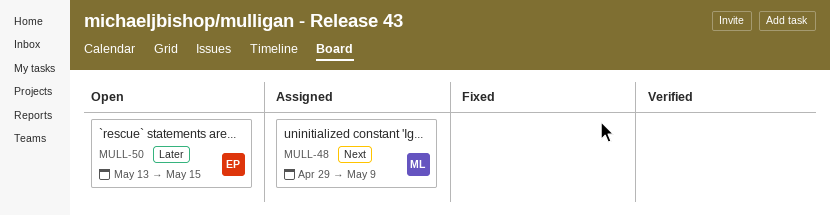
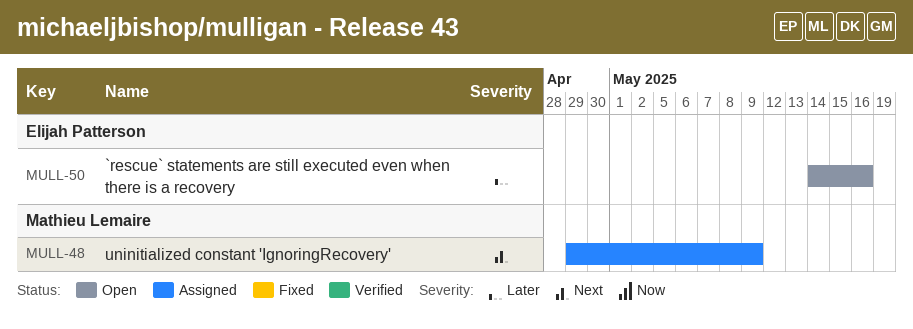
MULL-50, start: May 13 -> May 14
MULL-50, due: May 15 -> May 16

